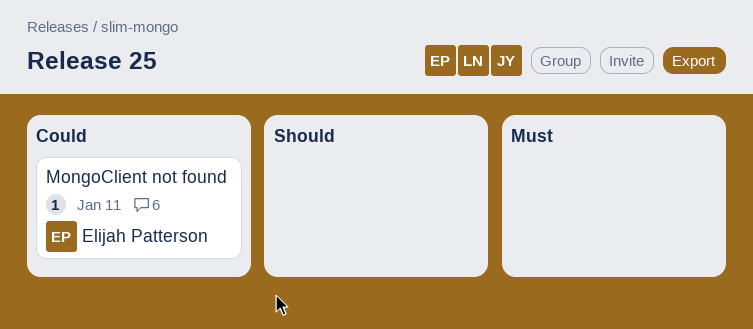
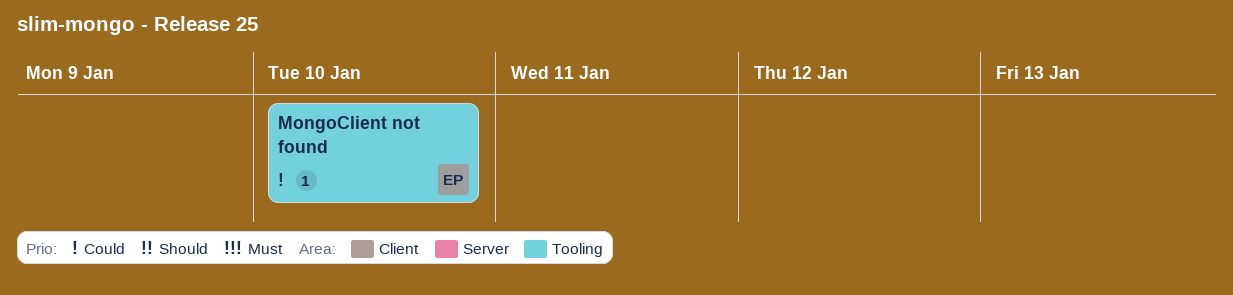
MongoClient not found, due: Jan 11 -> Jan 10

